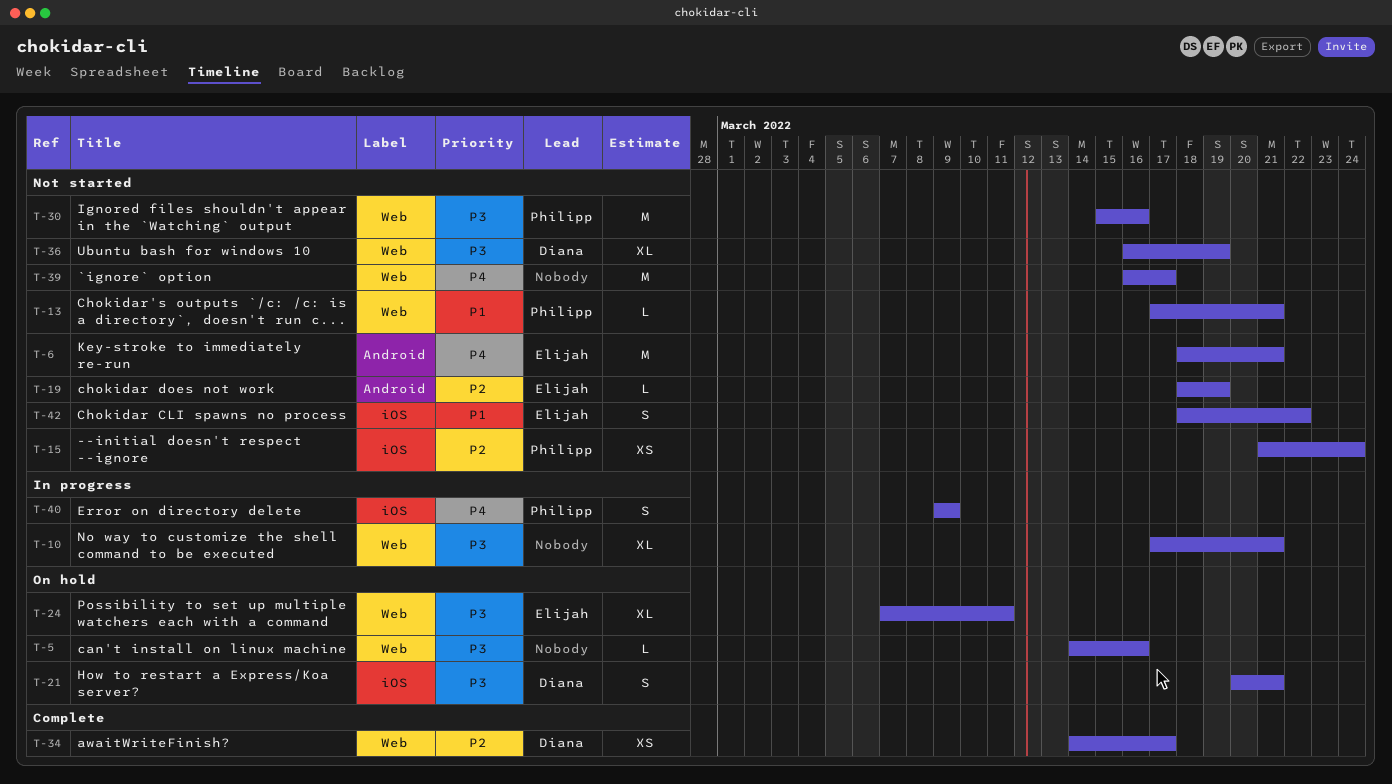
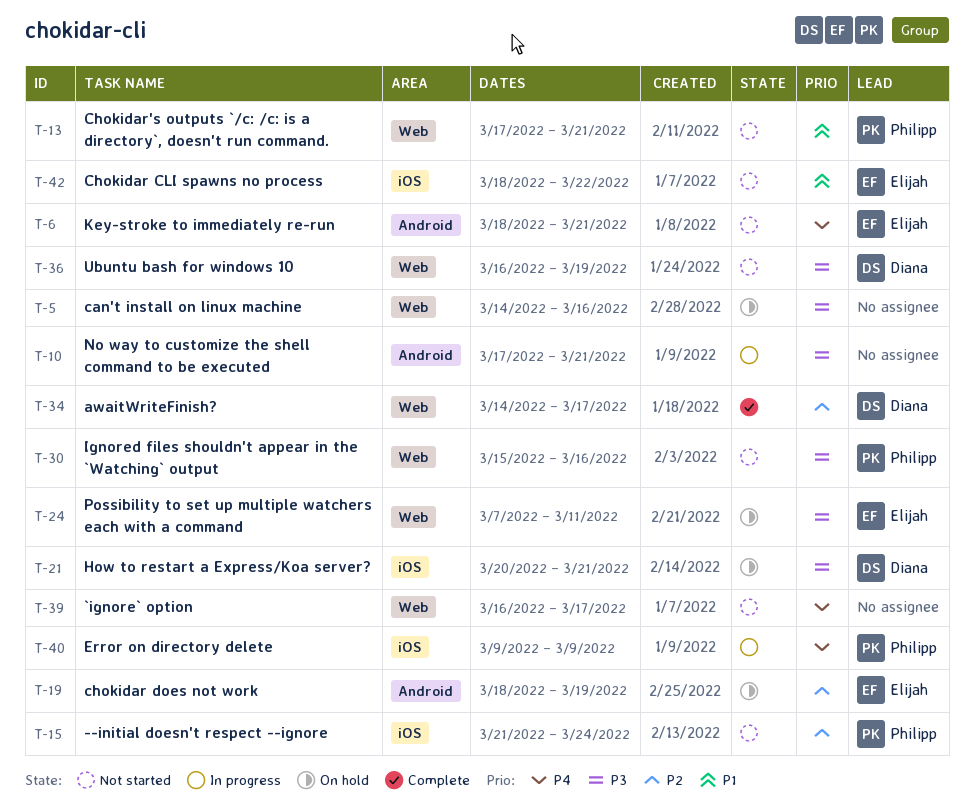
T-10, label: Web -> Android
T-19, status: Not started -> On hold

